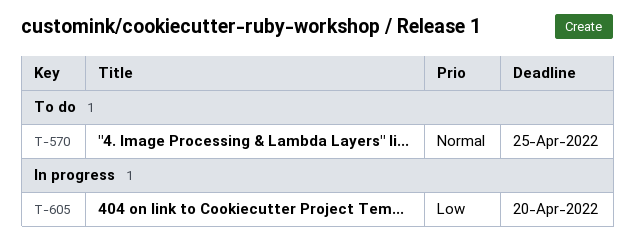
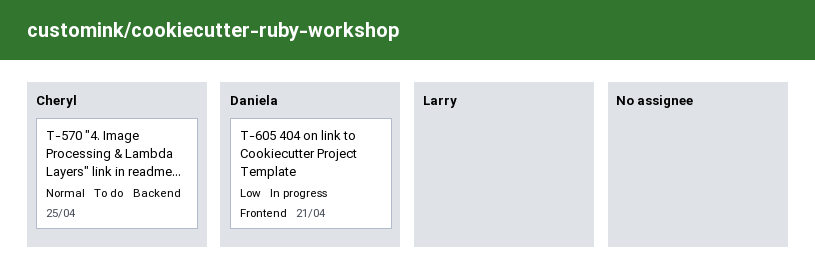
T-605, due: Apr 20 -> Apr 21

